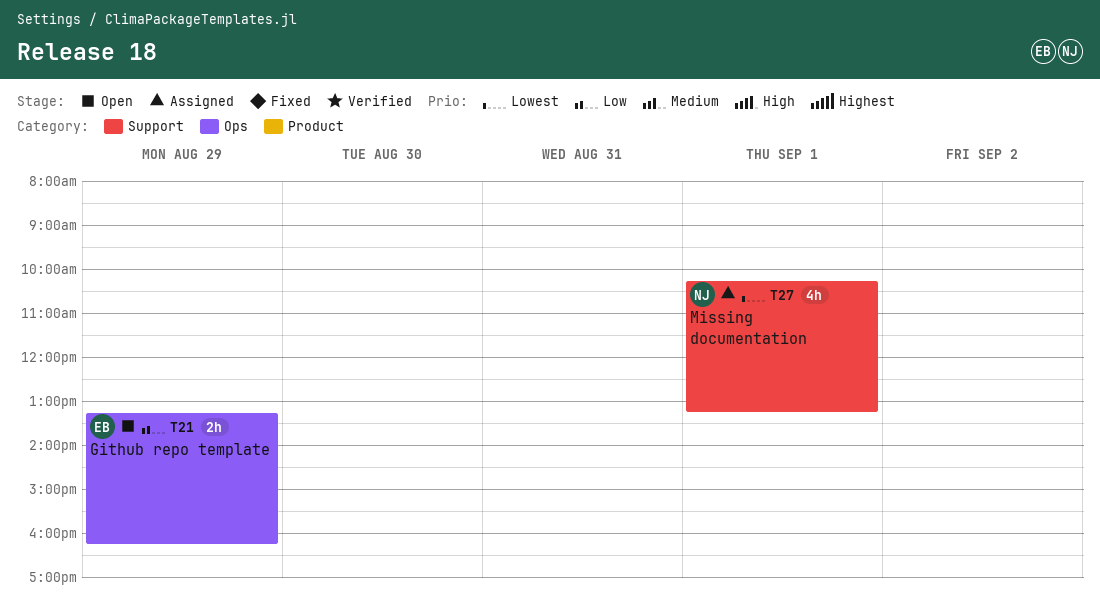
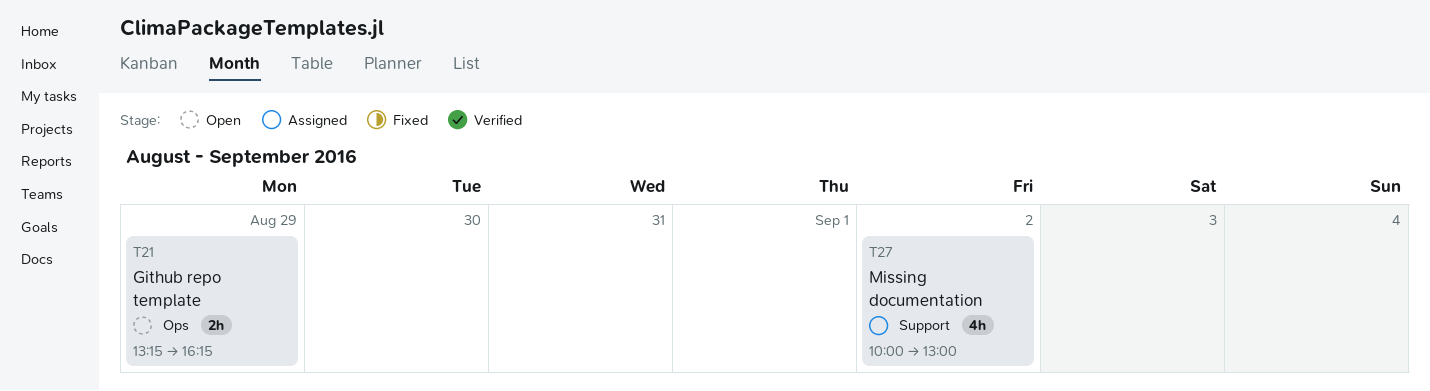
T27, day: Sep 1 -> Sep 2
T27, begins: 10:15 -> 10:00
T27, ends: 13:15 -> 13:00

